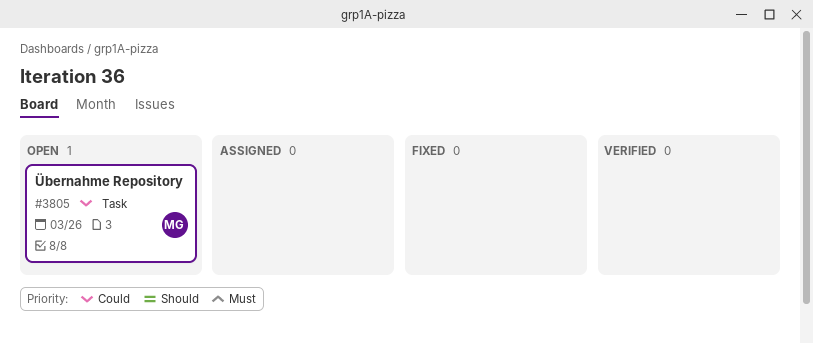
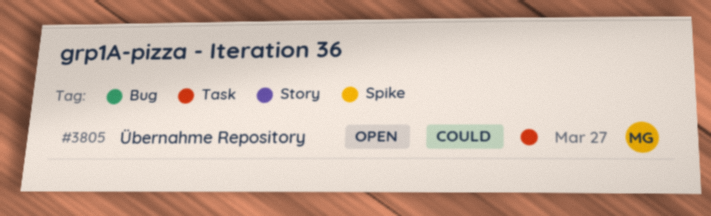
#3805, due: Mar 26 -> Mar 27

